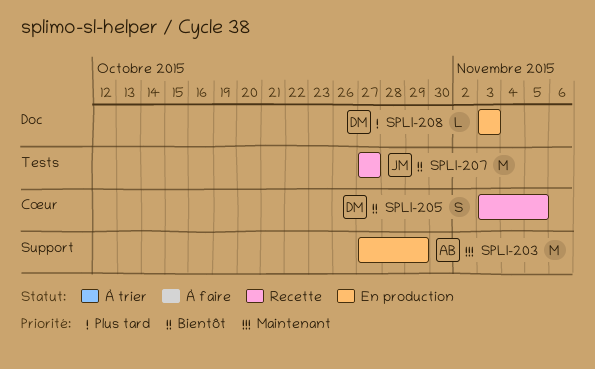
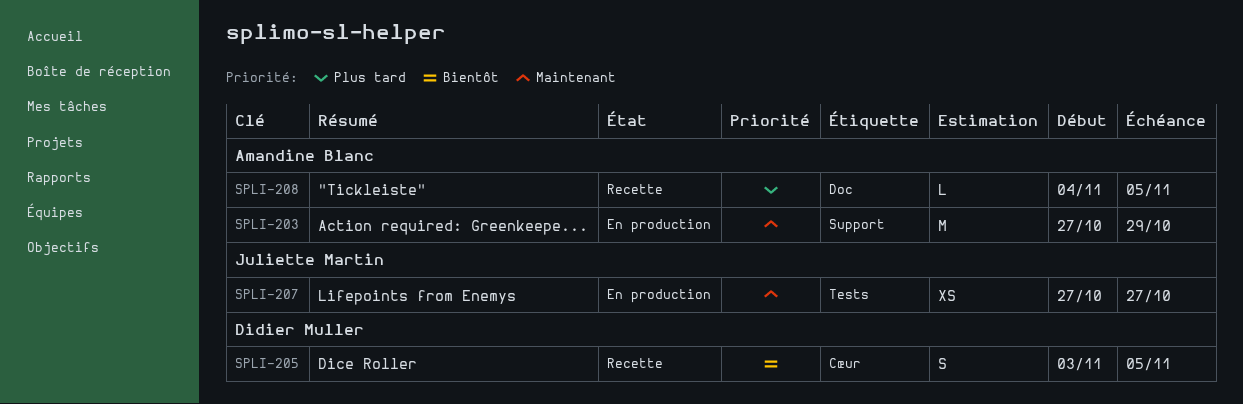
SPLI-207, status: Recette -> En production
SPLI-207, priority: Bientôt -> Maintenant
SPLI-207, estimate: M -> XS
SPLI-208, status: En production -> Recette
SPLI-208, owner: Didier Muller -> Amandine Blanc
SPLI-208, start: Nov 3 -> Nov 4
SPLI-208, due: Nov 3 -> Nov 5

